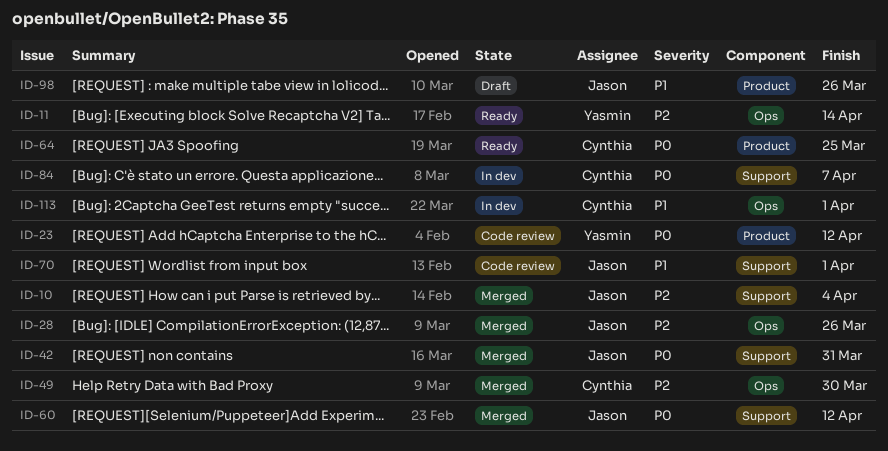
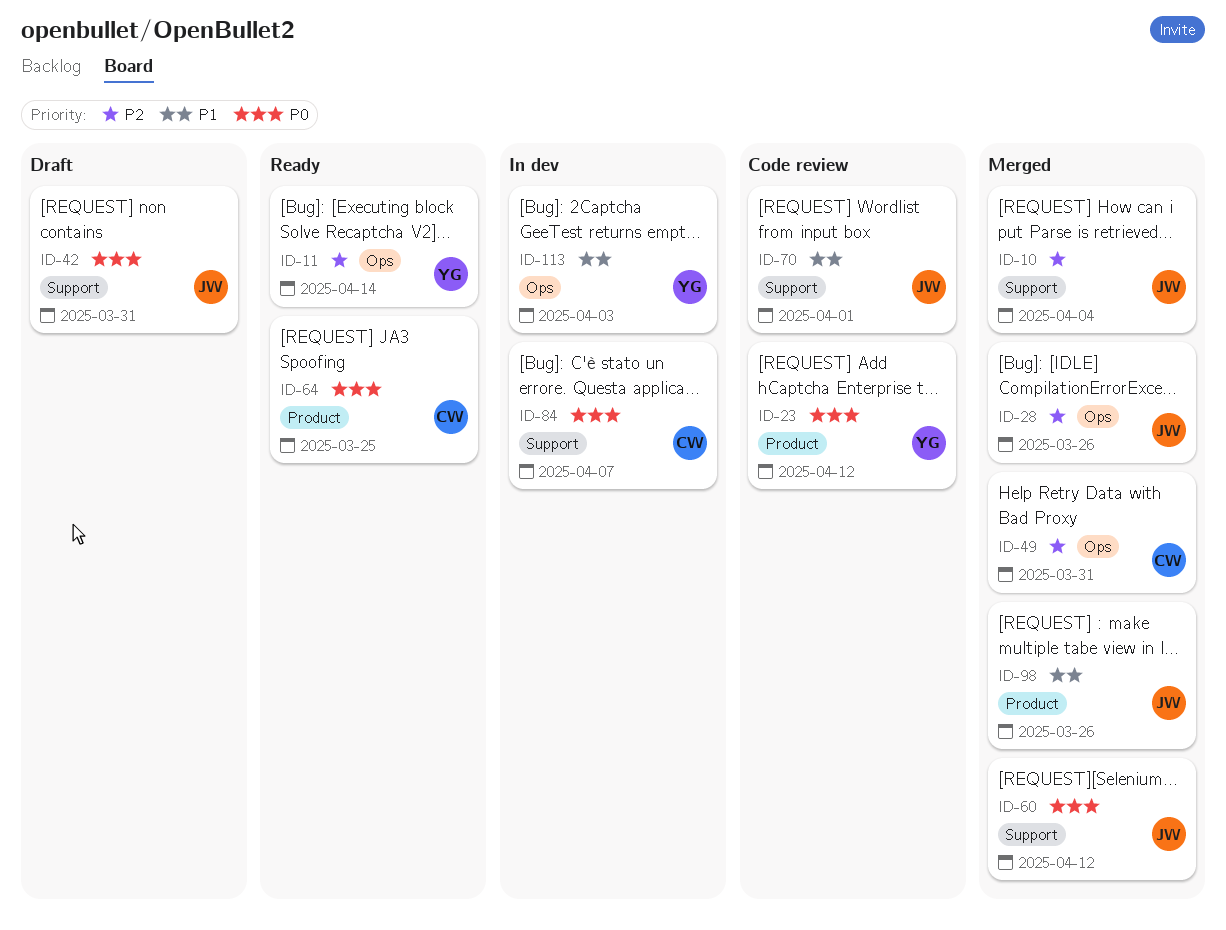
ID-42, status: Merged -> Draft
ID-49, due: Mar 30 -> Mar 31
ID-98, status: Draft -> Merged
ID-113, owner: Cynthia -> Yasmin
ID-113, due: Apr 1 -> Apr 3

